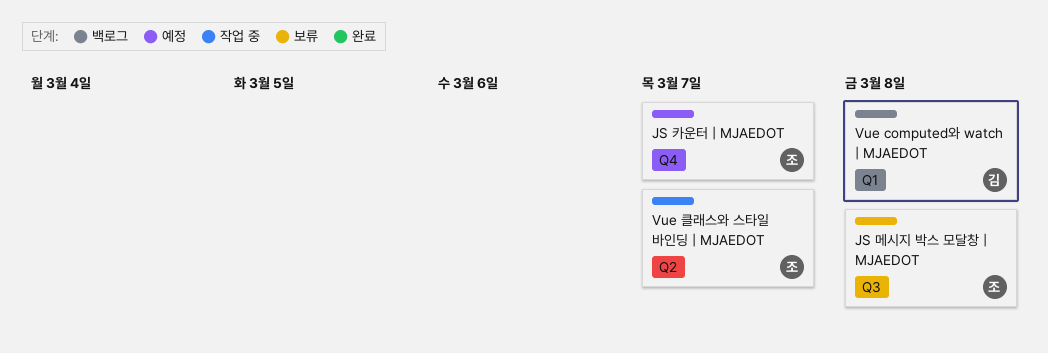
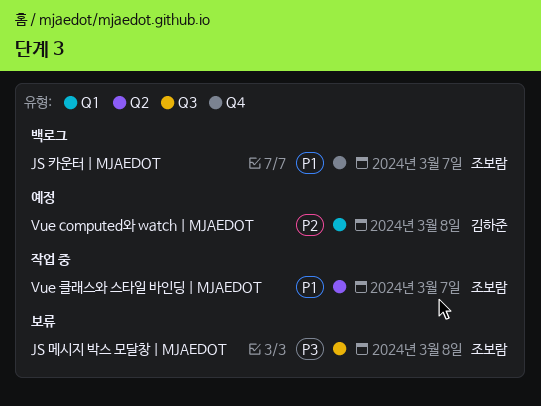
JS 카운터 | MJAEDOT, status: 예정 -> 백로그
Vue computed와 watch | MJAEDOT, status: 백로그 -> 예정

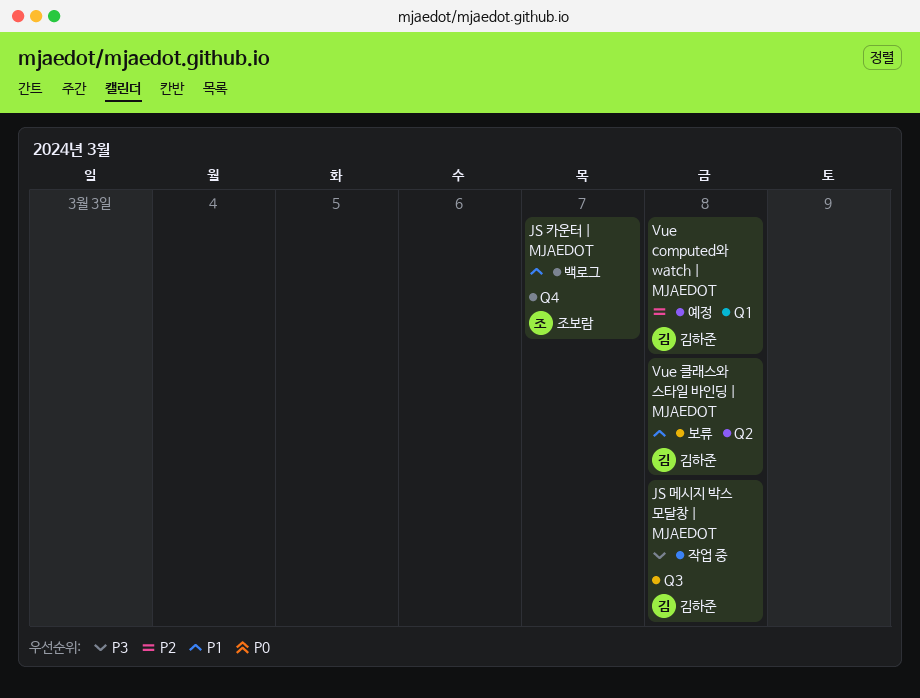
JS 메시지 박스 모달창 | MJAEDOT, status: 보류 -> 작업 중
JS 메시지 박스 모달창 | MJAEDOT, owner: 조보람 -> 김하준
Vue 클래스와 스타일 바인딩 | MJAEDOT, status: 작업 중 -> 보류
Vue 클래스와 스타일 바인딩 | MJAEDOT, owner: 조보람 -> 김하준
Vue 클래스와 스타일 바인딩 | MJAEDOT, due: Mar 7 -> Mar 8

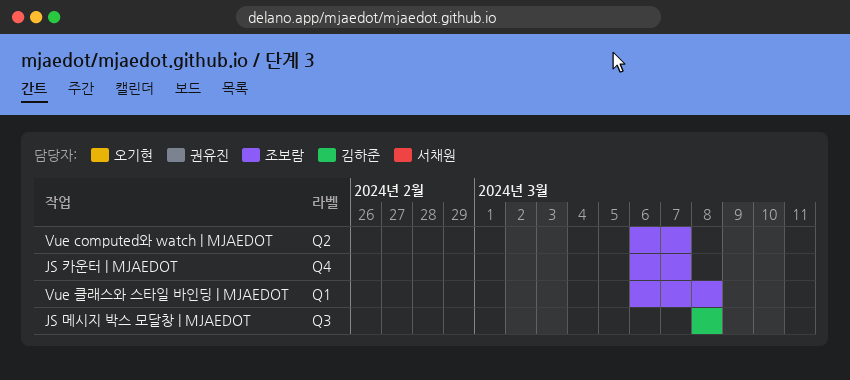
Vue computed와 watch | MJAEDOT, owner: 김하준 -> 조보람
Vue computed와 watch | MJAEDOT, label: Q1 -> Q2
Vue computed와 watch | MJAEDOT, due: Mar 8 -> Mar 7
Vue 클래스와 스타일 바인딩 | MJAEDOT, owner: 김하준 -> 조보람
Vue 클래스와 스타일 바인딩 | MJAEDOT, label: Q2 -> Q1

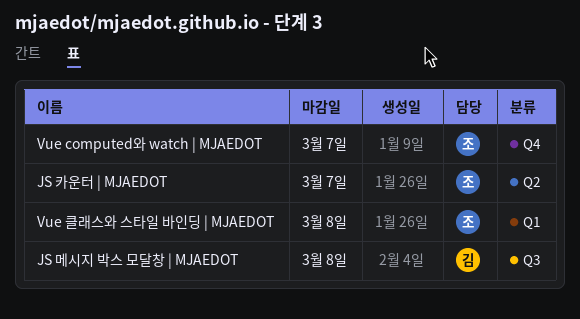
JS 카운터 | MJAEDOT, label: Q4 -> Q2
Vue computed와 watch | MJAEDOT, label: Q2 -> Q4

